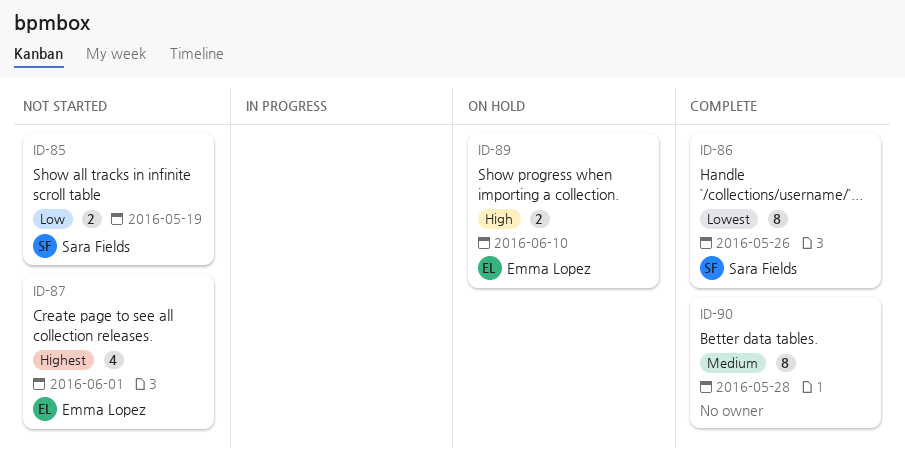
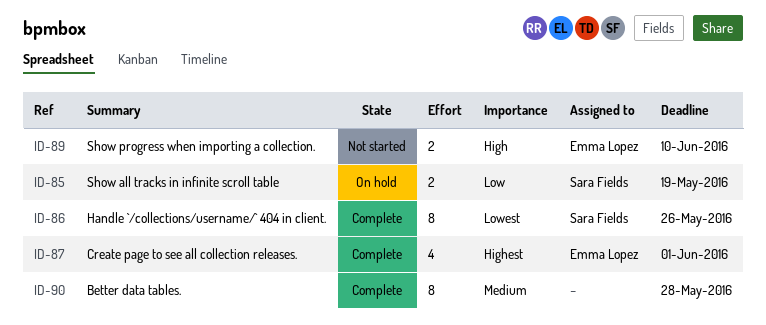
ID-85, status: Not started -> On hold
ID-87, status: Not started -> Complete
ID-89, status: On hold -> Not started

